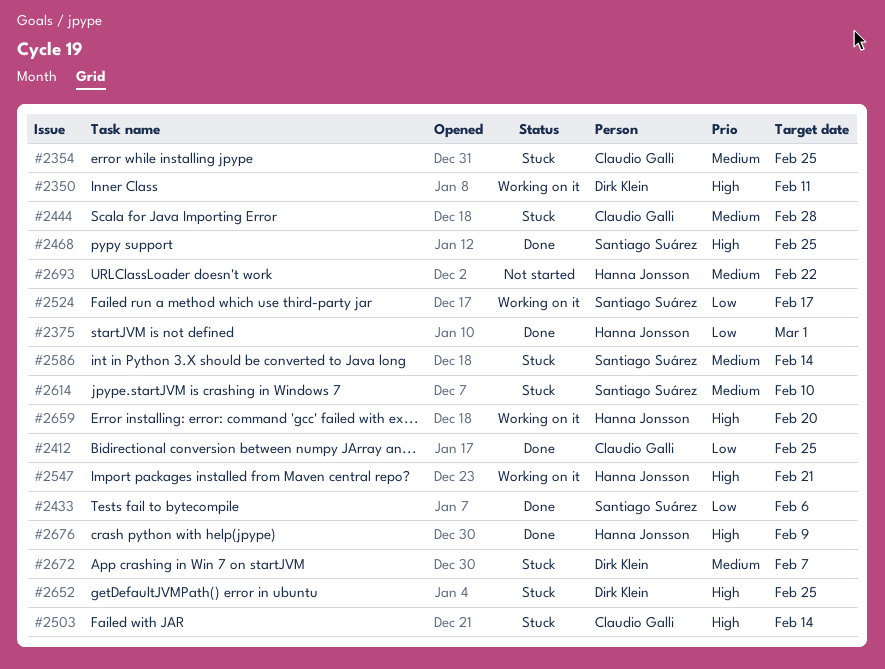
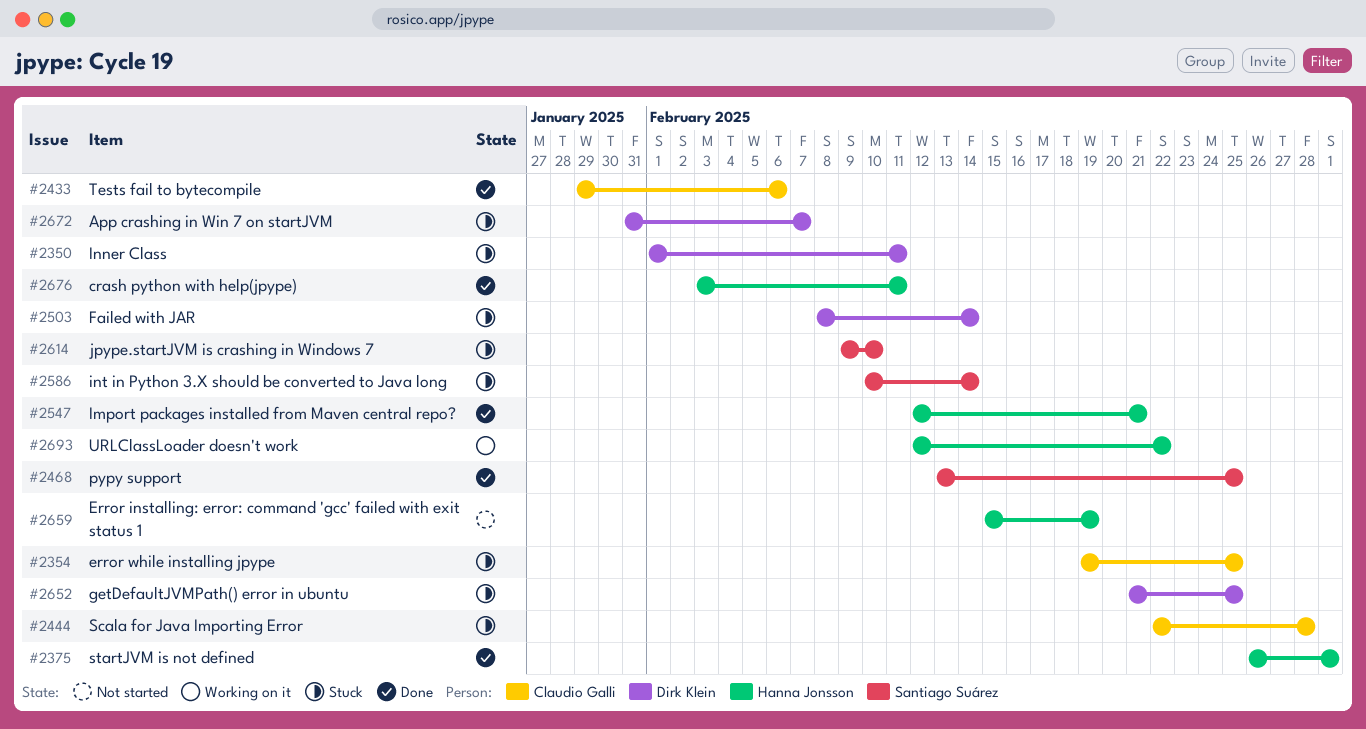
#2350, status: Working on it -> Stuck
#2412: present -> none
#2433, owner: Santiago Suárez -> Claudio Galli
#2503, owner: Claudio Galli -> Dirk Klein
#2524: present -> none
#2547, status: Working on it -> Done
#2659, status: Working on it -> Not started
#2659, due: Feb 20 -> Feb 19
#2676, due: Feb 9 -> Feb 11
#2693, status: Not started -> Working on it

